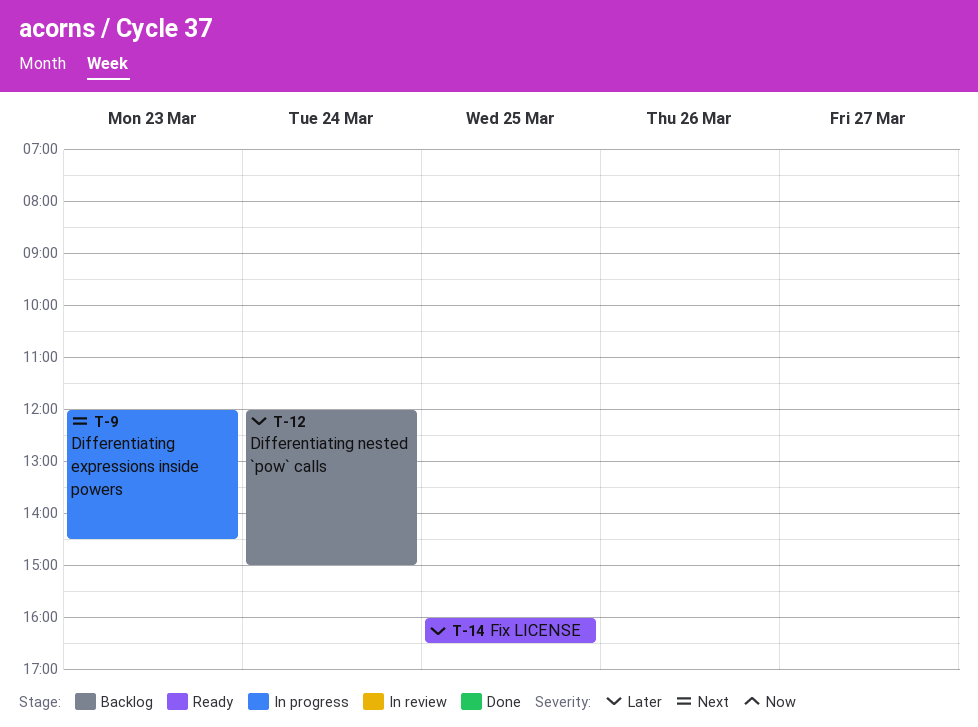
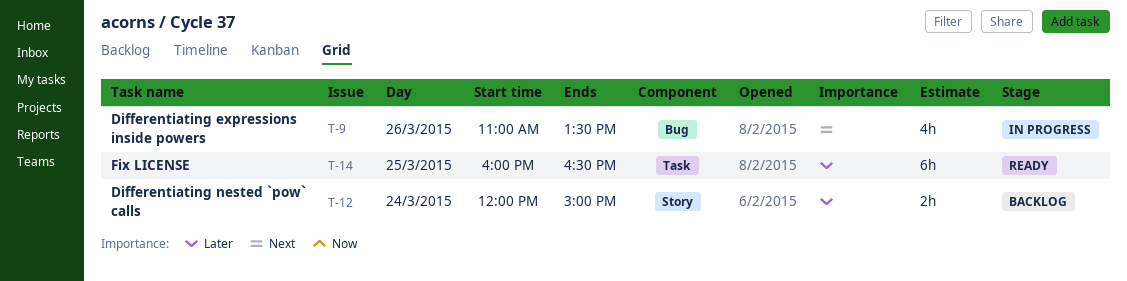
T-9, day: Mar 23 -> Mar 26
T-9, begins: 12:00 -> 11:00
T-9, ends: 14:30 -> 13:30

